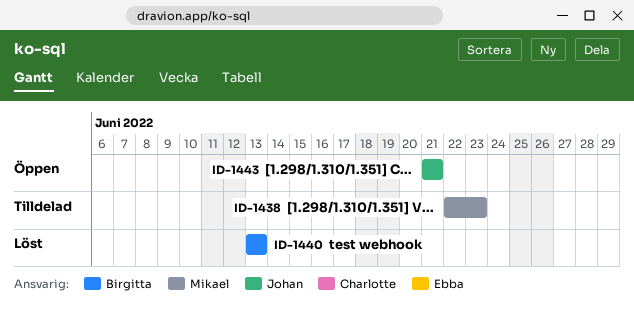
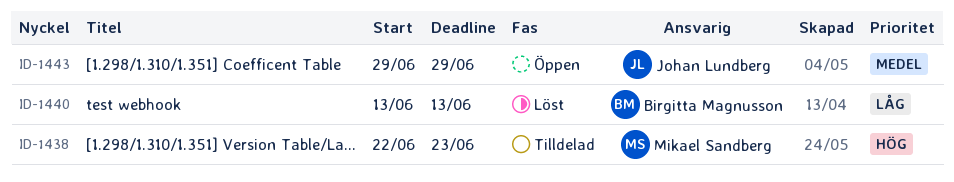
ID-1443, start: Jun 21 -> Jun 29
ID-1443, due: Jun 21 -> Jun 29

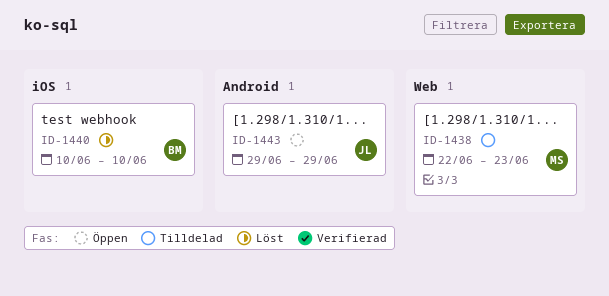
ID-1440, start: Jun 13 -> Jun 10
ID-1440, due: Jun 13 -> Jun 10

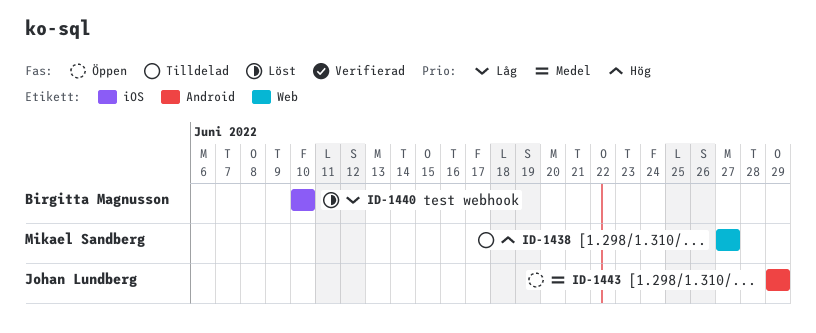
ID-1438, start: Jun 22 -> Jun 27
ID-1438, due: Jun 23 -> Jun 27

